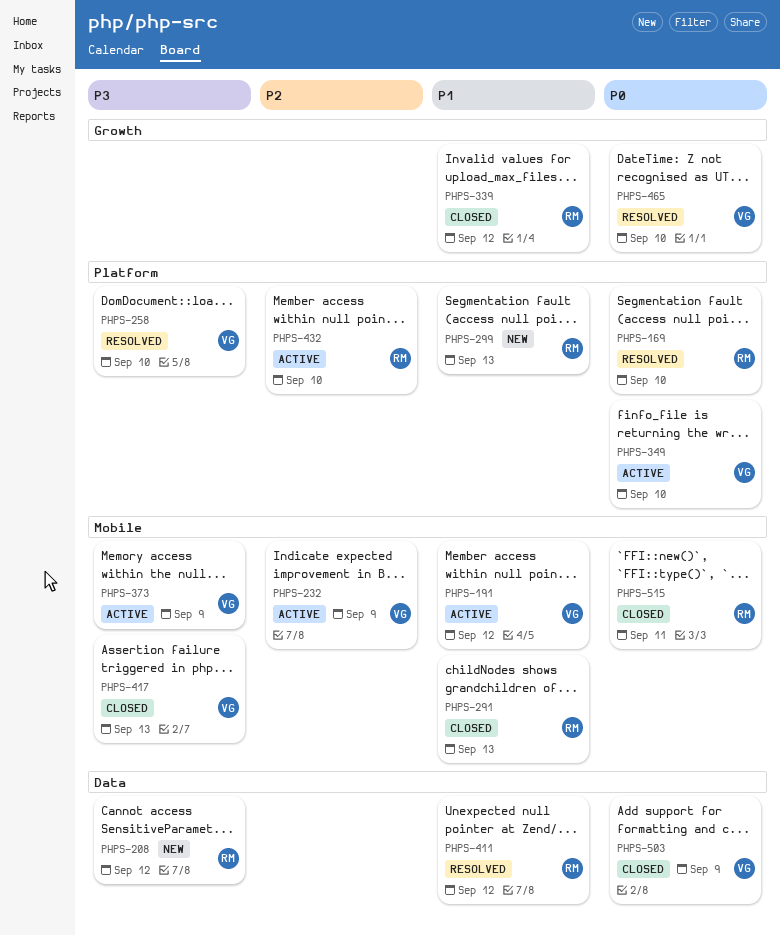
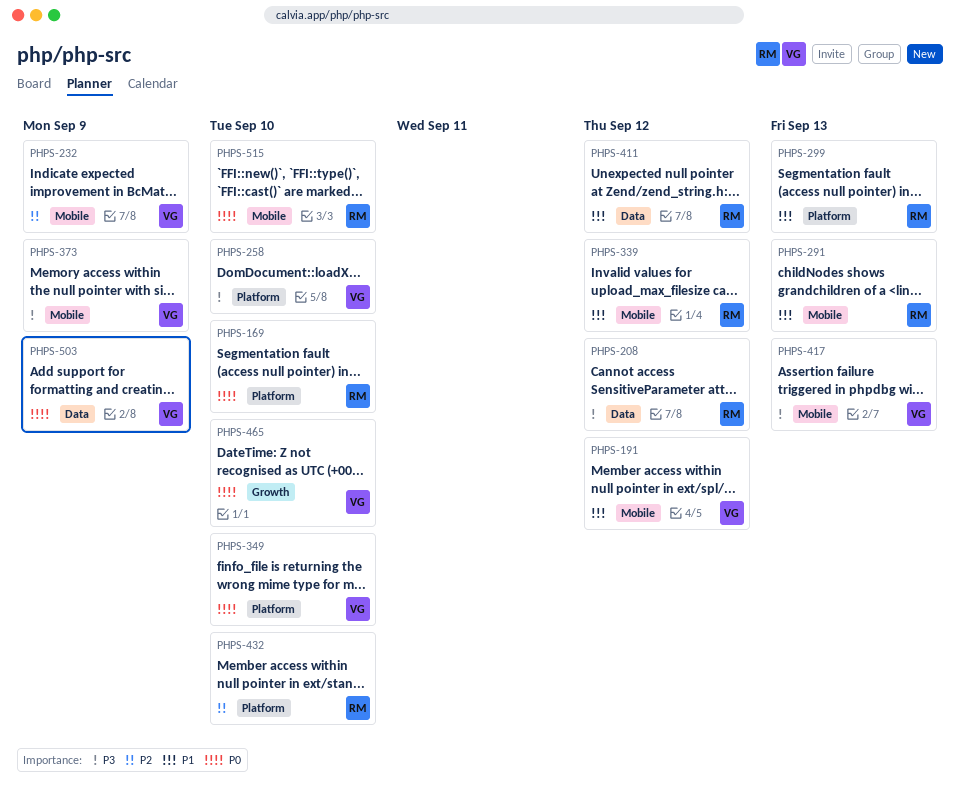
PHPS-339, label: Growth -> Mobile
PHPS-515, due: Sep 11 -> Sep 10

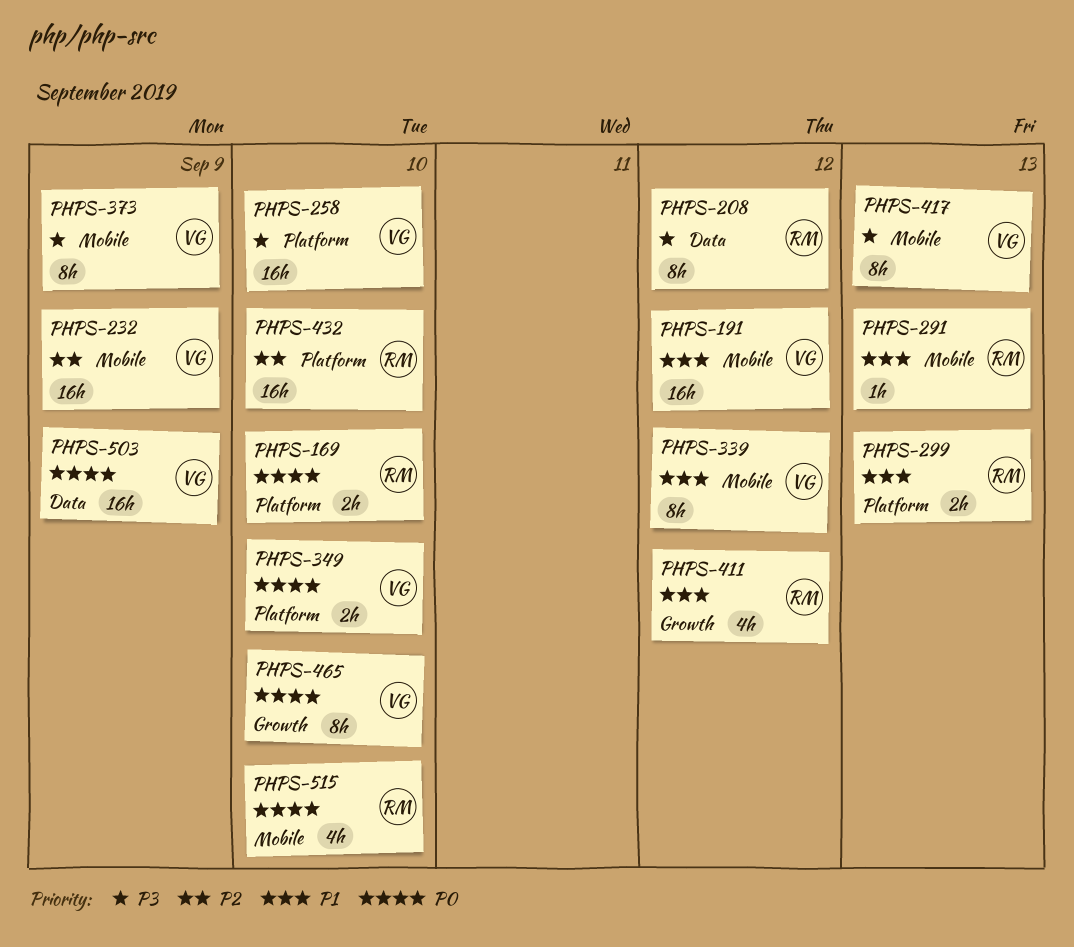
PHPS-339, owner: RM -> VG
PHPS-411, label: Data -> Growth

